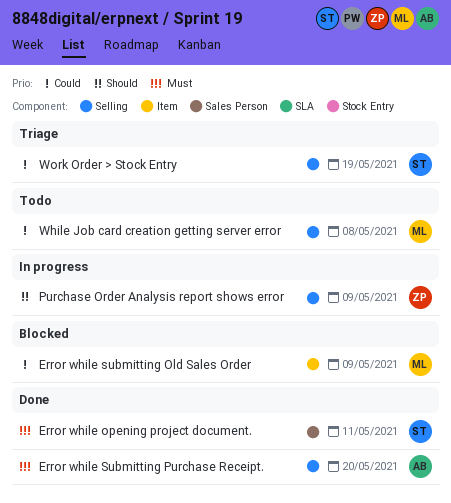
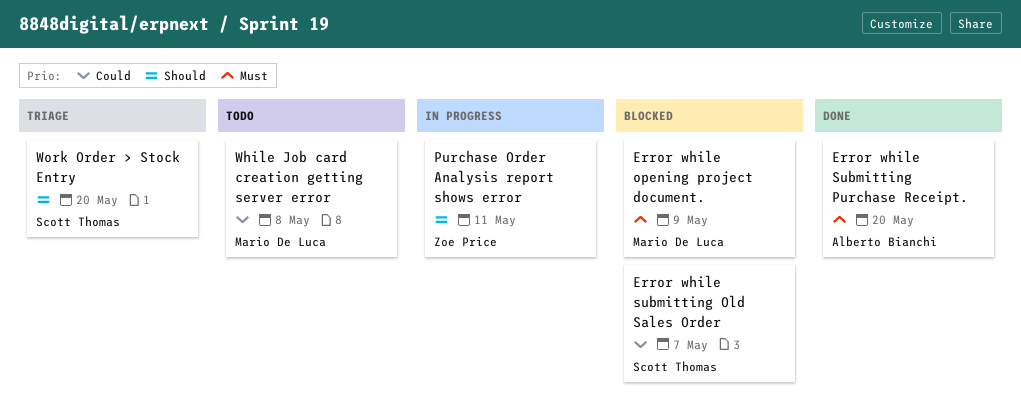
Error while opening project document., status: Done -> Blocked
Error while opening project document., owner: Scott Thomas -> Mario De Luca
Error while opening project document., due: May 11 -> May 9
Error while submitting Old Sales Order, owner: Mario De Luca -> Scott Thomas
Error while submitting Old Sales Order, due: May 9 -> May 7
Purchase Order Analysis report shows error, due: May 9 -> May 11
Work Order > Stock Entry, priority: Could -> Should
Work Order > Stock Entry, due: May 19 -> May 20

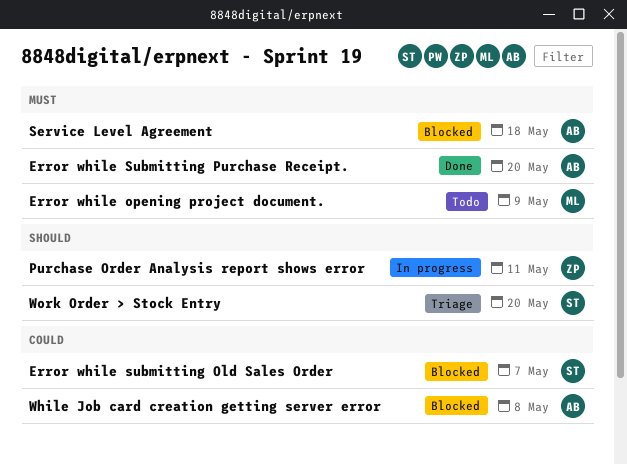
Error while opening project document., status: Blocked -> Todo
Service Level Agreement: none -> present
While Job card creation getting server error, status: Todo -> Blocked
While Job card creation getting server error, owner: Mario De Luca -> Alberto Bianchi

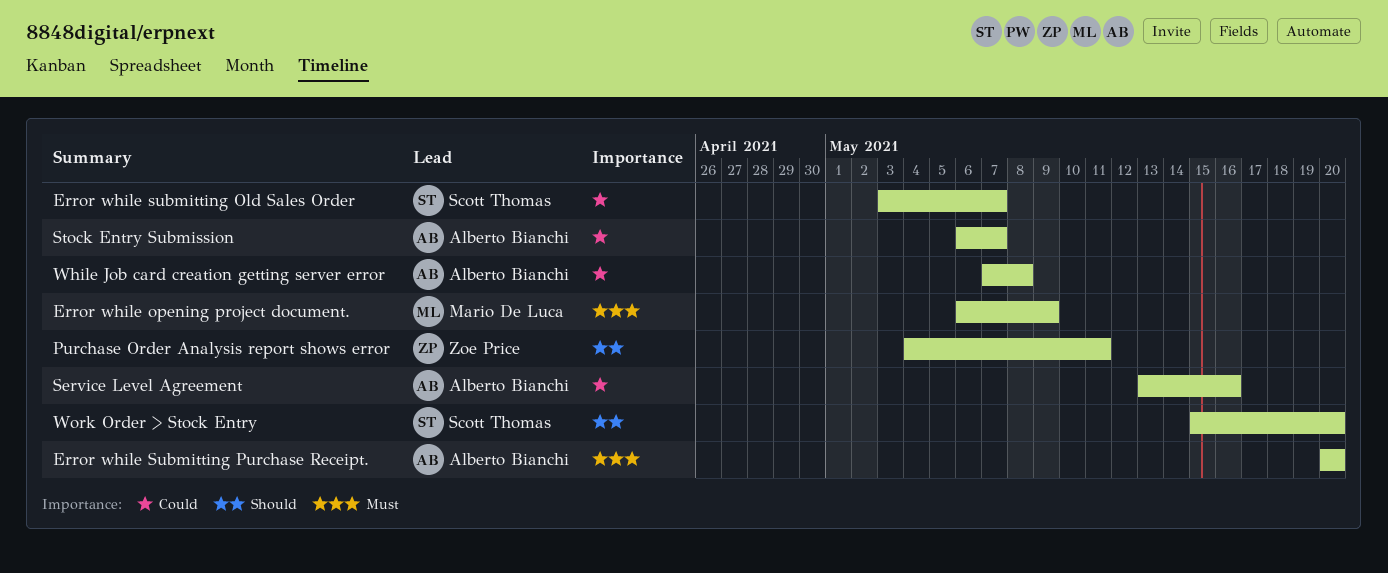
Service Level Agreement, priority: Must -> Could
Service Level Agreement, due: May 18 -> May 16
Stock Entry Submission: none -> present

